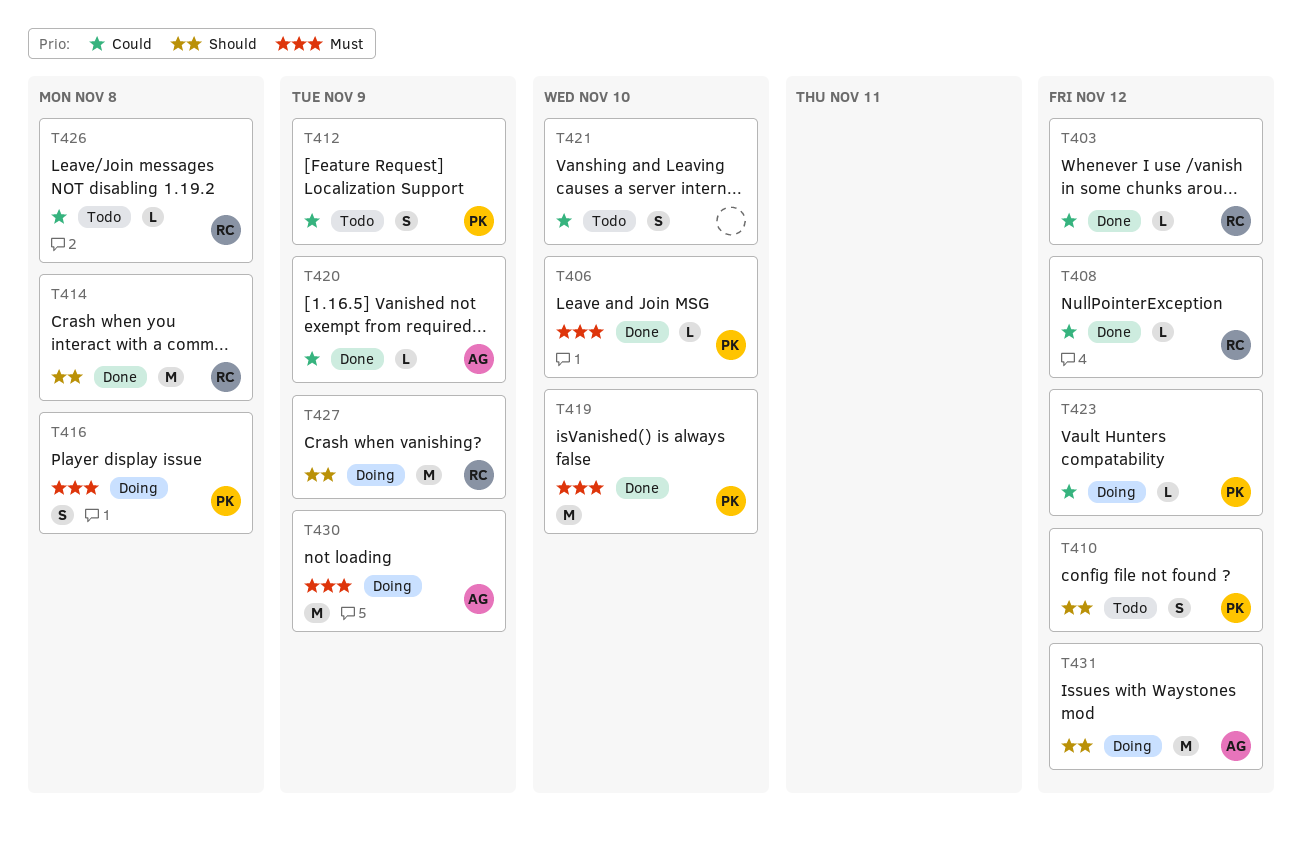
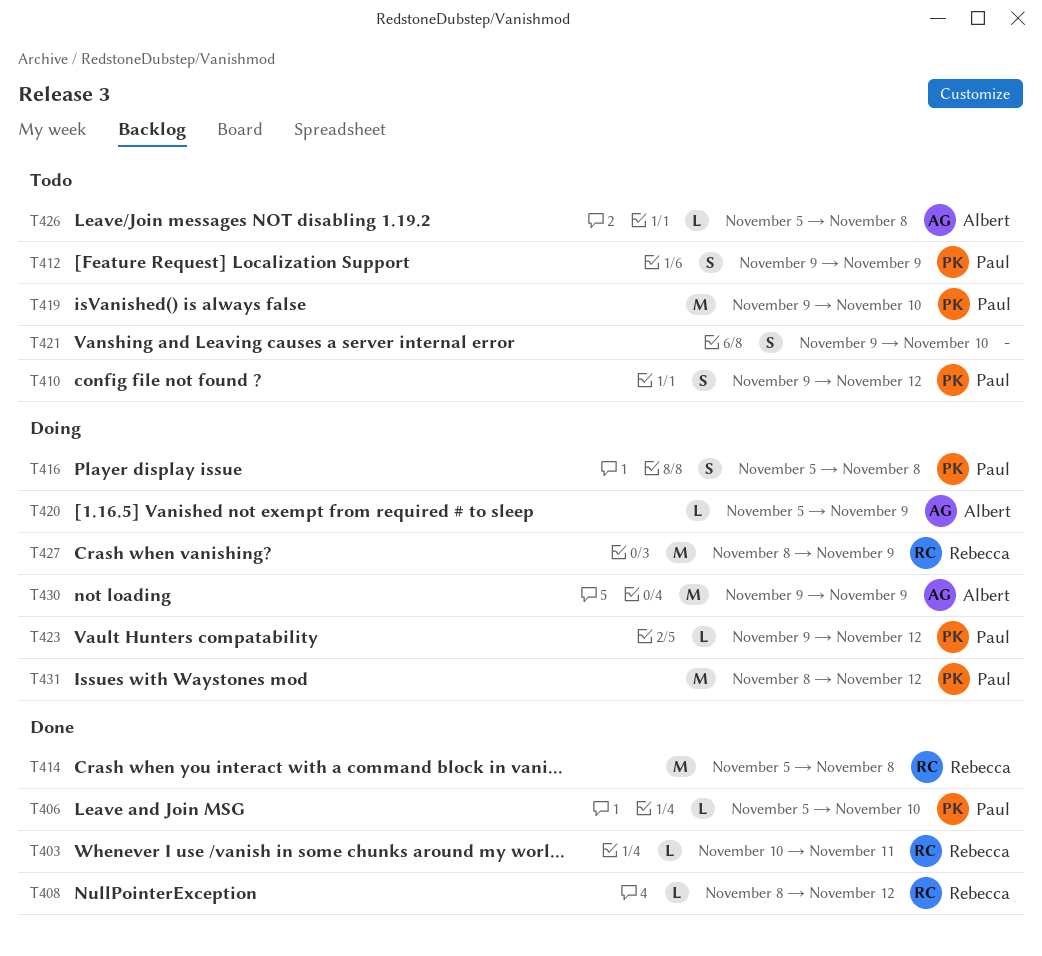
T403, due: Nov 12 -> Nov 11
T419, status: Done -> Todo
T420, status: Done -> Doing
T426, owner: Rebecca -> Albert
T431, owner: Albert -> Paul

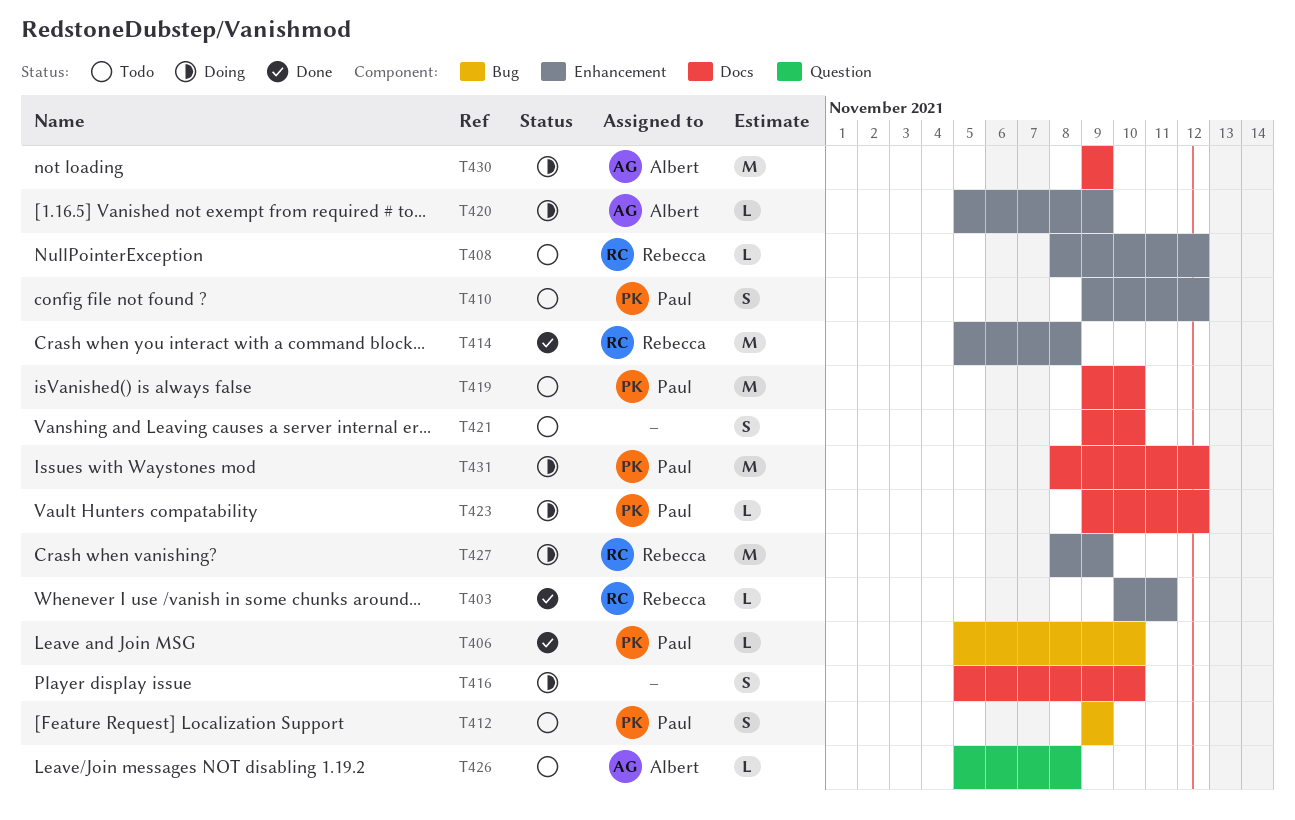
T408, status: Done -> Todo
T416, owner: Paul -> none
T416, due: Nov 8 -> Nov 10

